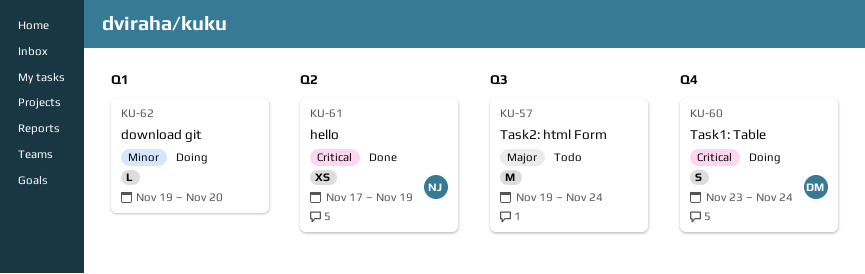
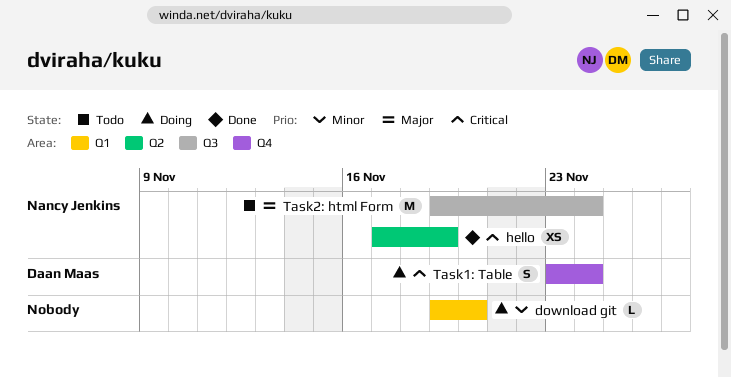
Task2: html Form, owner: none -> Nancy Jenkins

